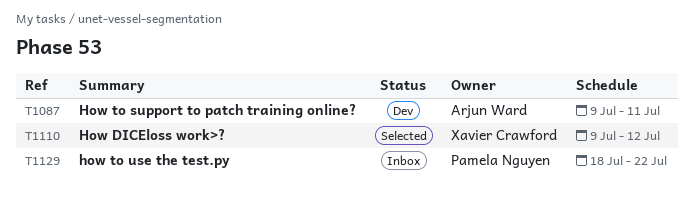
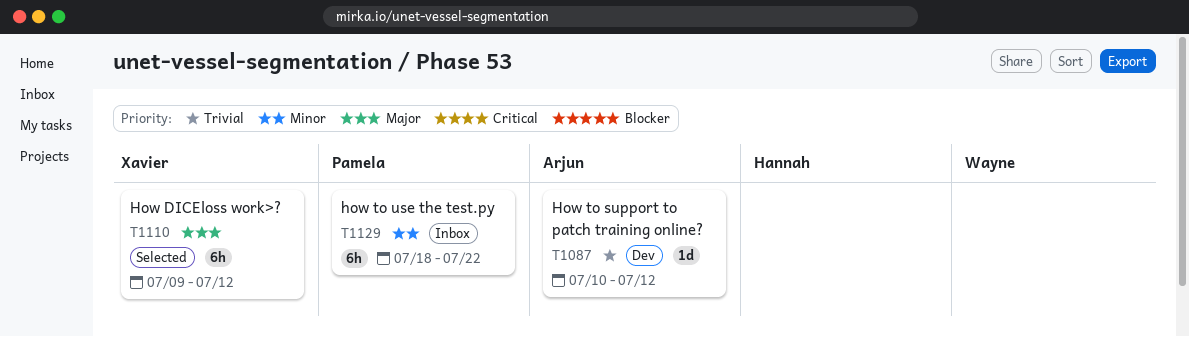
T1087, start: Jul 9 -> Jul 10
T1087, due: Jul 11 -> Jul 12

